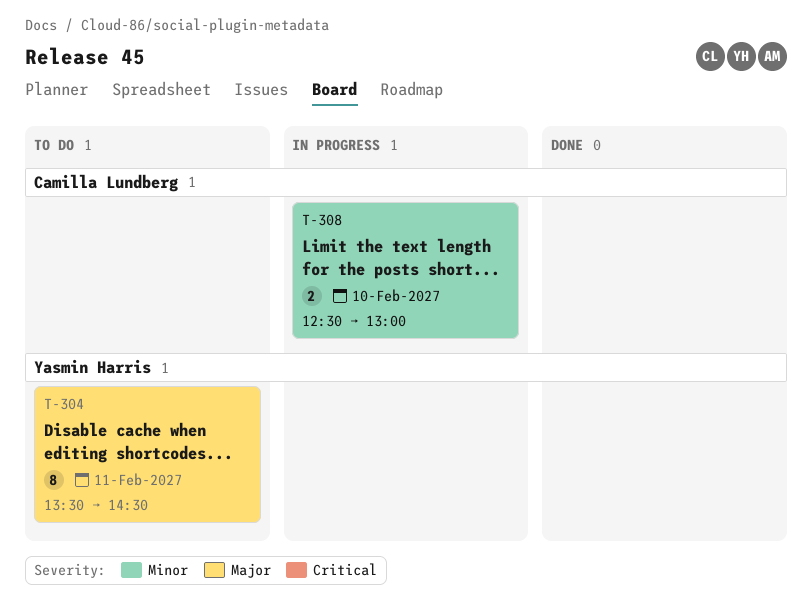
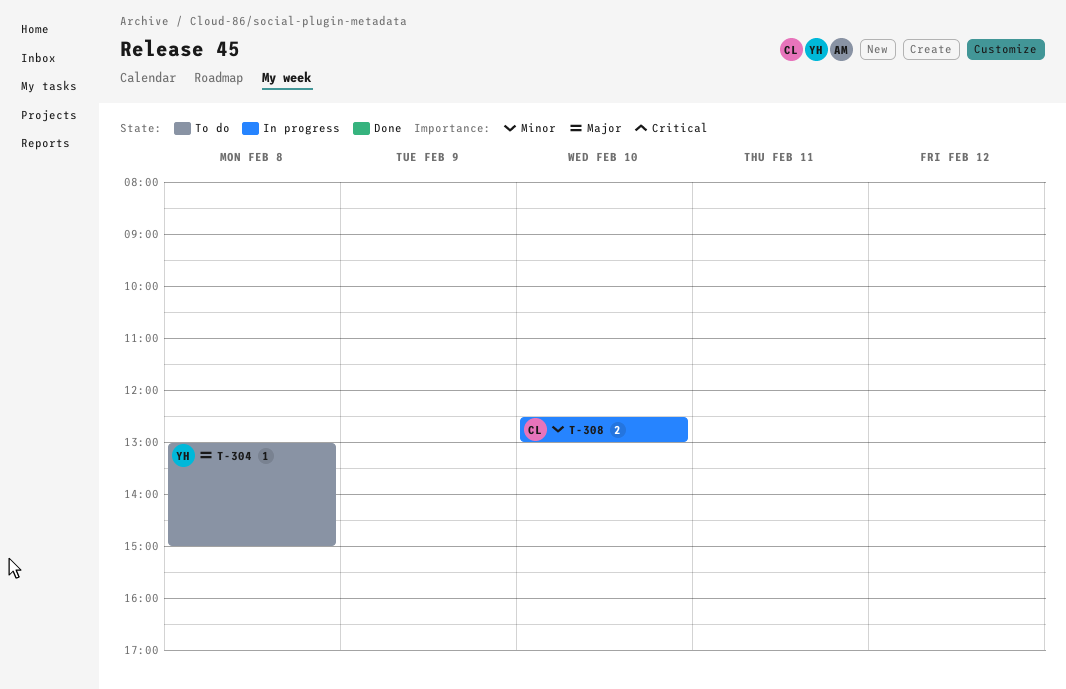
T-304, estimate: 8 -> 1
T-304, day: Feb 11 -> Feb 8
T-304, begins: 13:30 -> 13:00
T-304, ends: 14:30 -> 15:00

